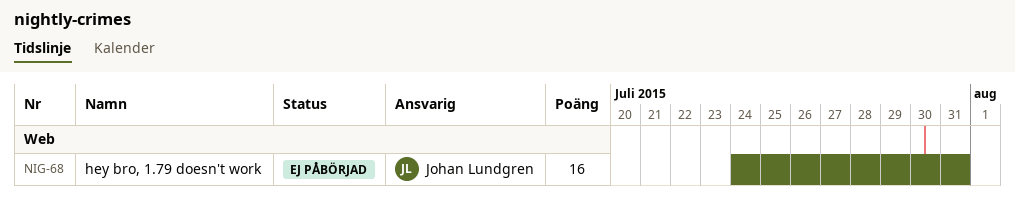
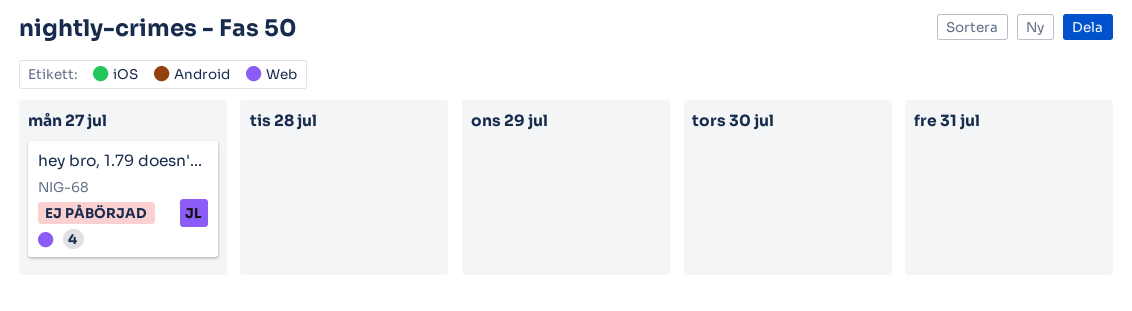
NIG-68, estimate: 16 -> 4
NIG-68, due: Jul 31 -> Jul 27

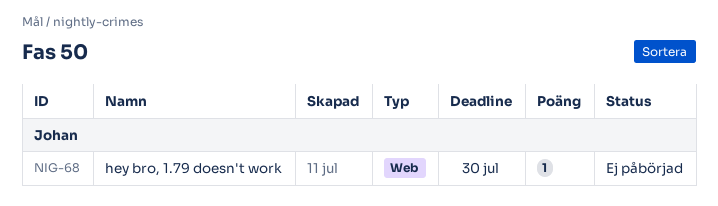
NIG-68, estimate: 4 -> 1
NIG-68, due: Jul 27 -> Jul 30

